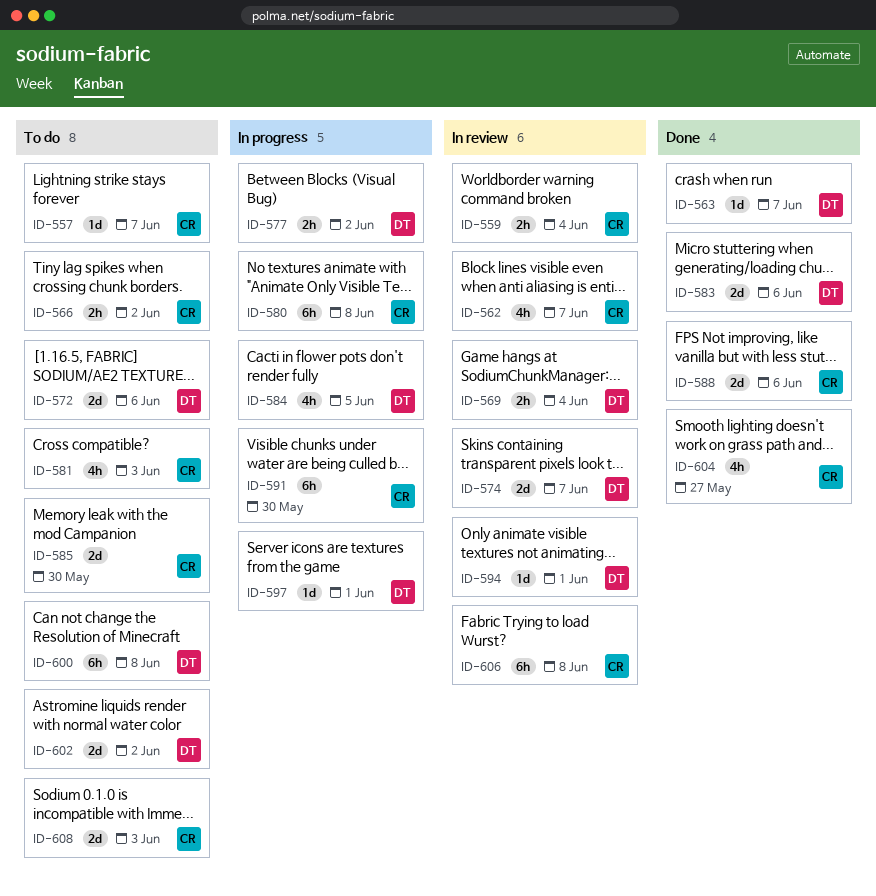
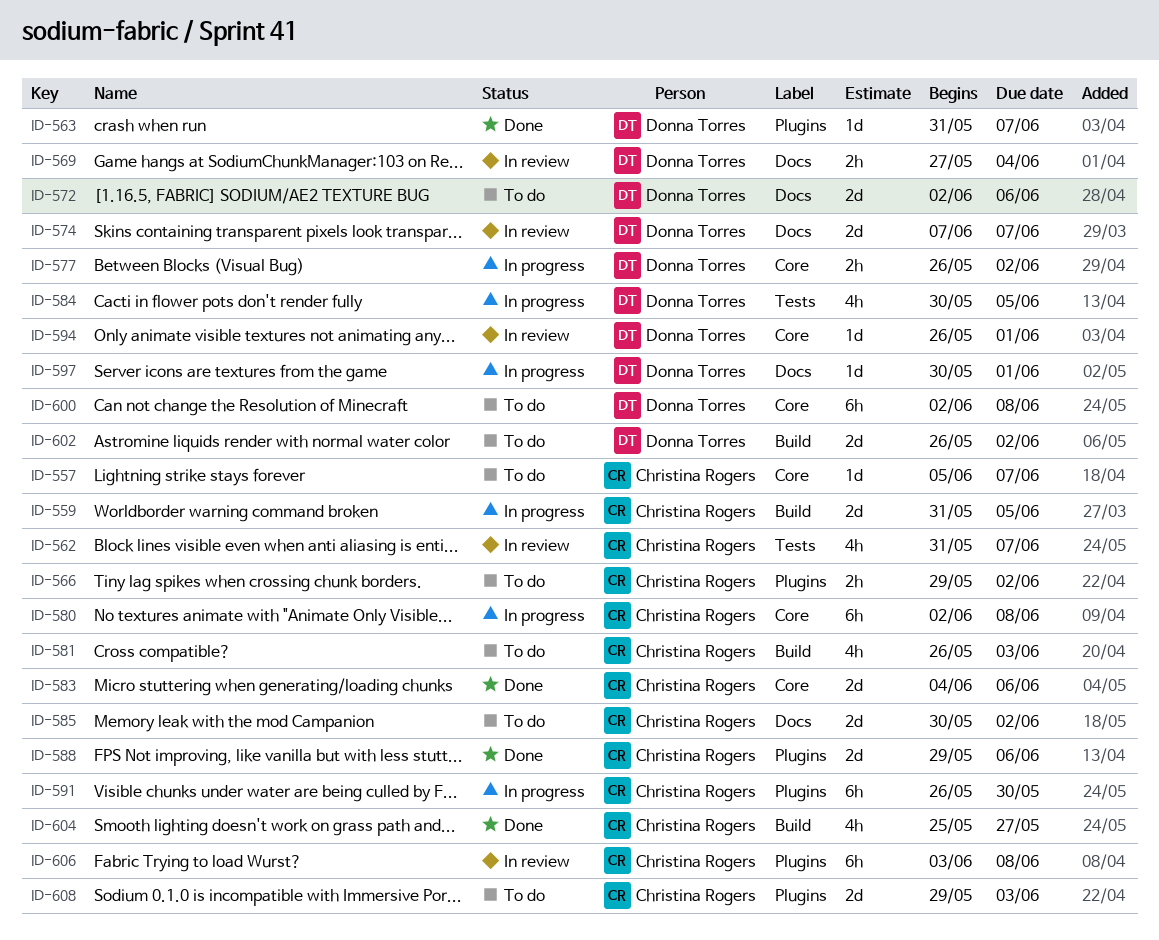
ID-559, status: In review -> In progress
ID-559, estimate: 2h -> 2d
ID-559, due: Jun 4 -> Jun 5
ID-583, owner: Donna Torres -> Christina Rogers
ID-585, due: May 30 -> Jun 2

